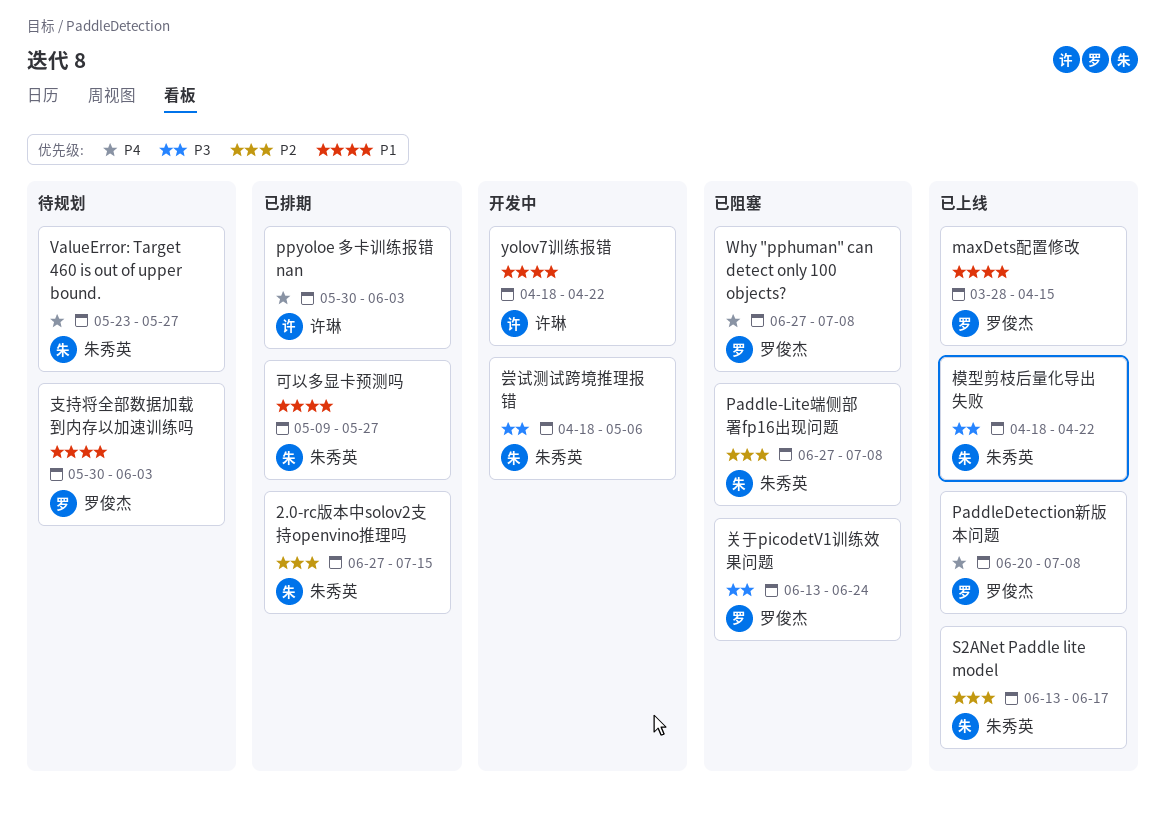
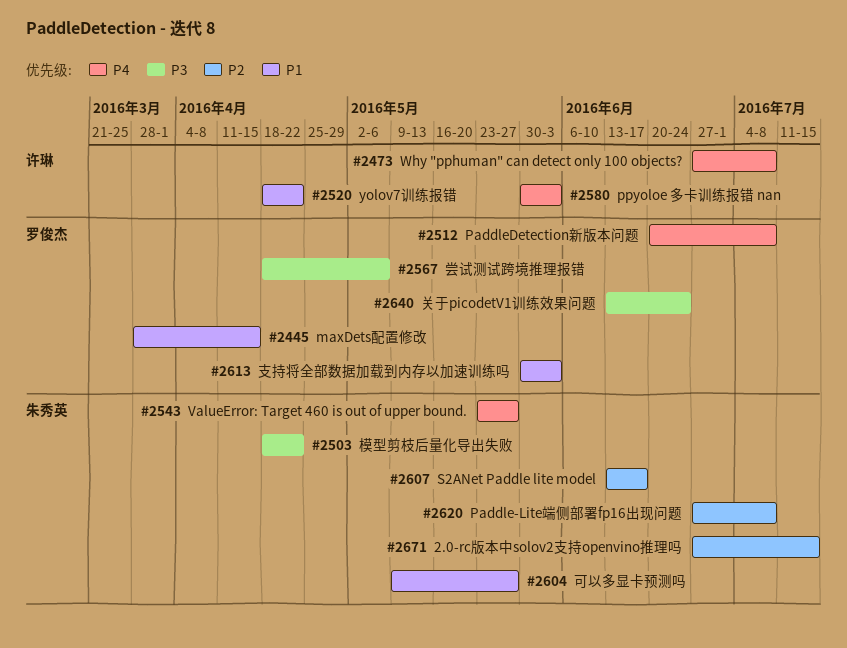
Why "pphuman" can detect only 100 objects?, owner: 罗俊杰 -> 许琳
尝试测试跨境推理报错, owner: 朱秀英 -> 罗俊杰

